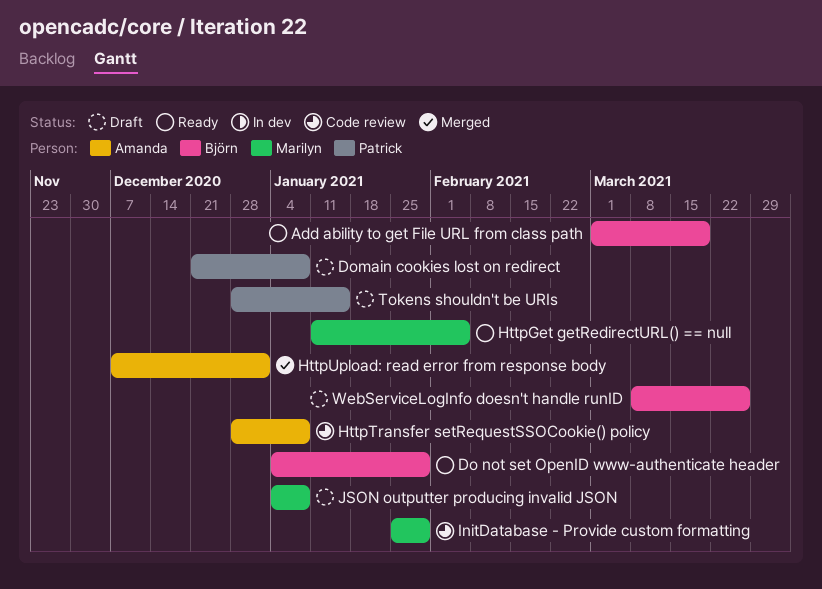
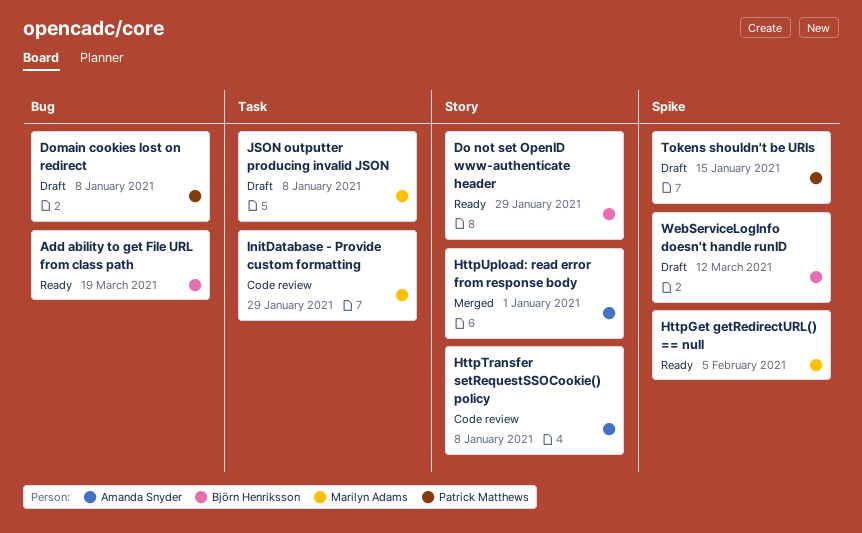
WebServiceLogInfo doesn't handle runID, due: Mar 26 -> Mar 12

